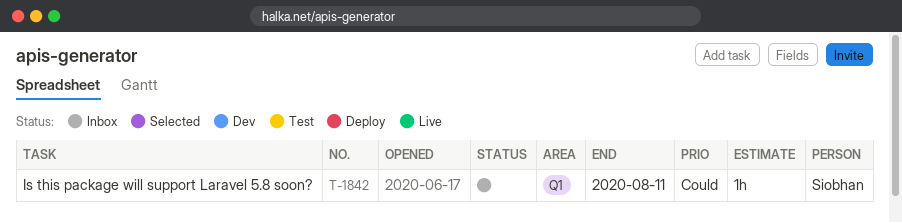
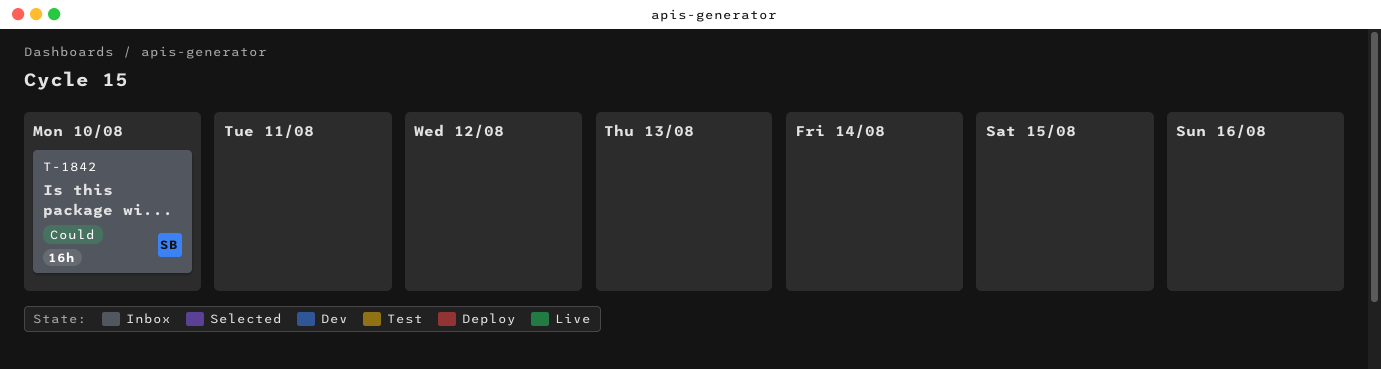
T-1842, estimate: 1h -> 16h
T-1842, due: Aug 11 -> Aug 10

